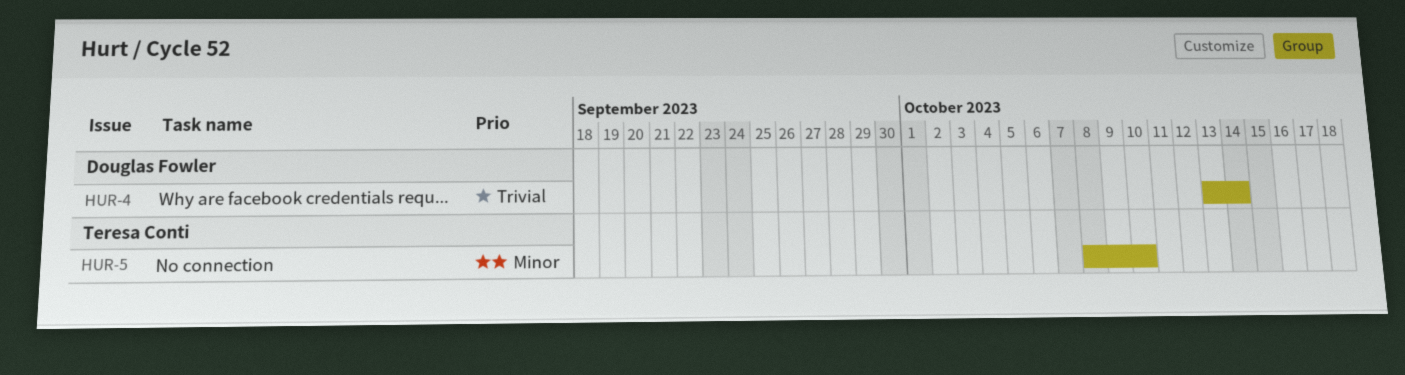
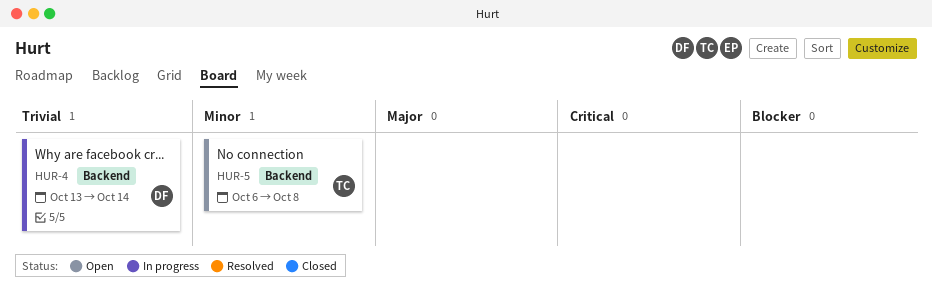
HUR-5, start: Oct 8 -> Oct 6
HUR-5, due: Oct 10 -> Oct 8

